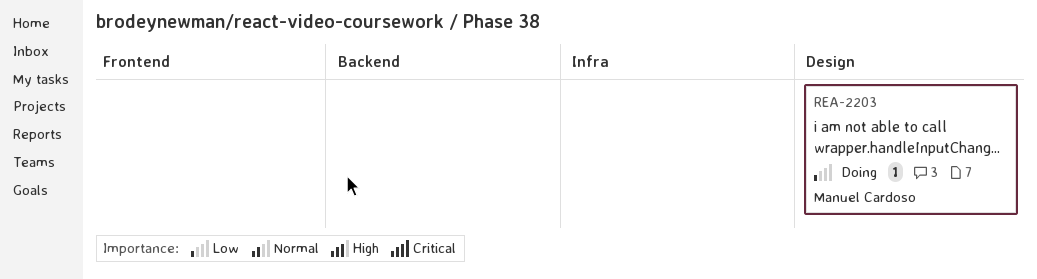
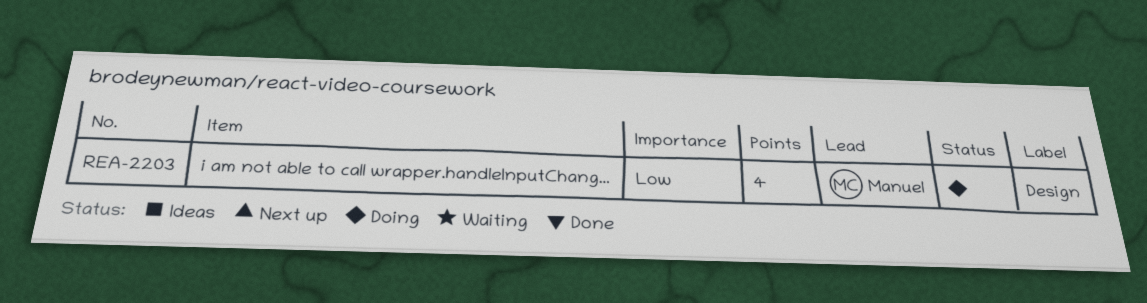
REA-2203, estimate: 1 -> 4

